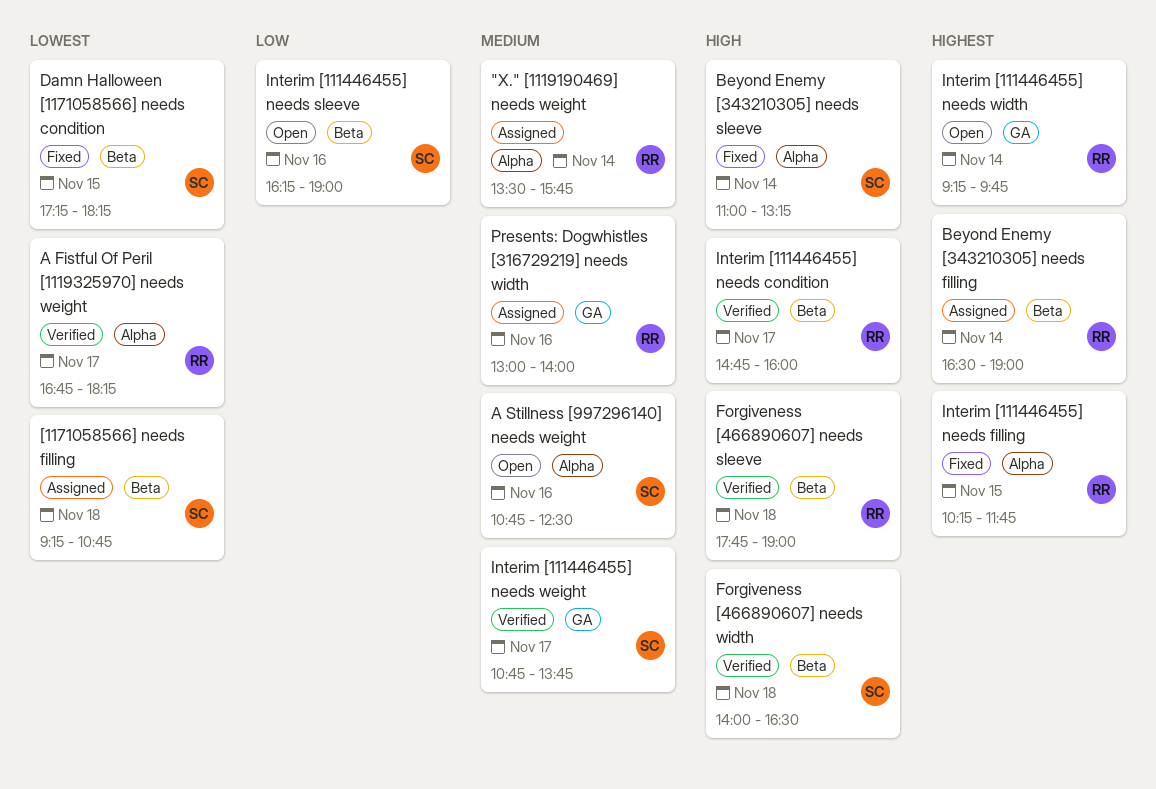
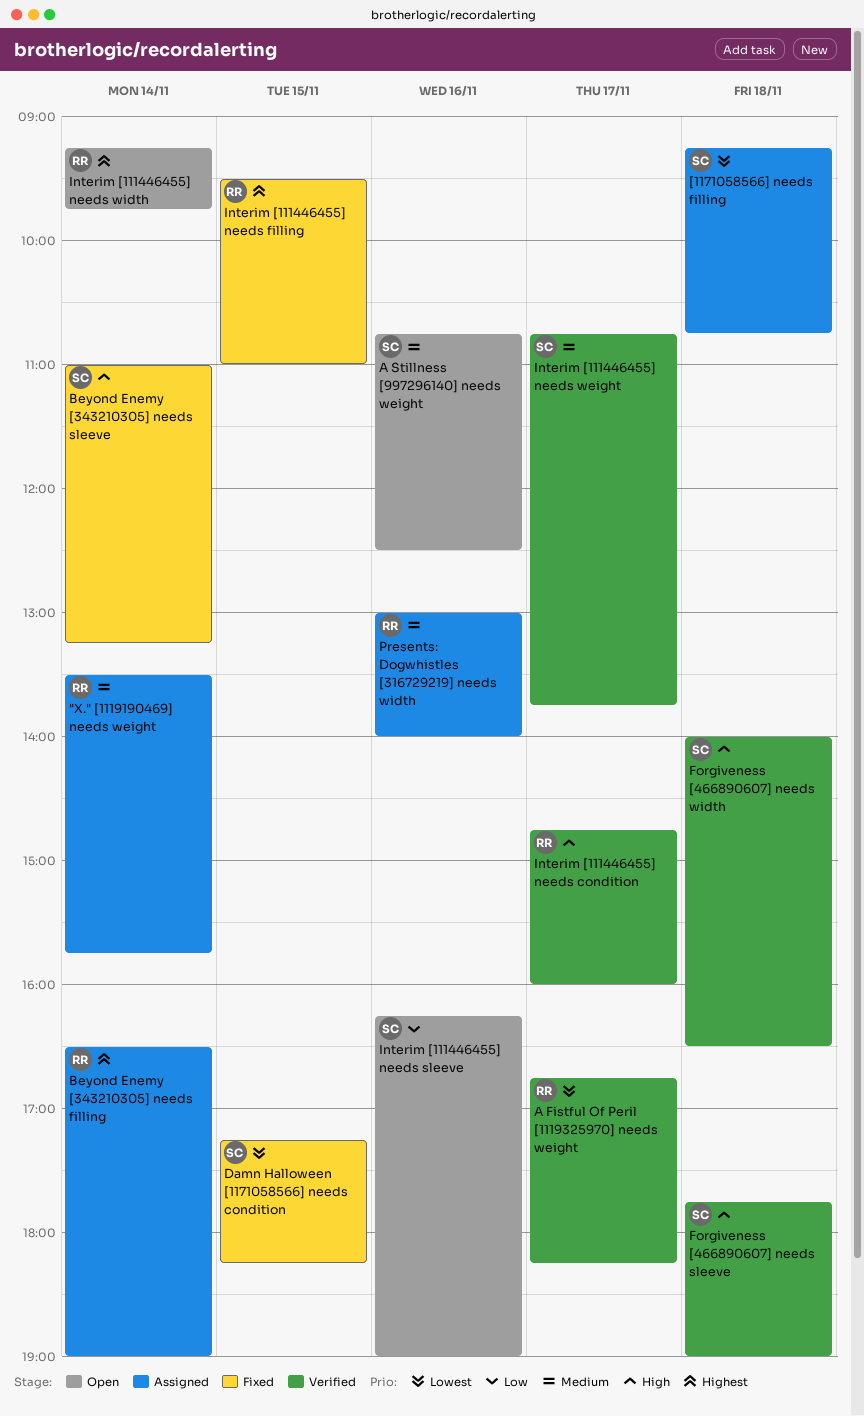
Forgiveness [466890607] needs sleeve, owner: RR -> SC
Interim [111446455] needs filling, begins: 10:15 -> 09:30
Interim [111446455] needs filling, ends: 11:45 -> 11:00

